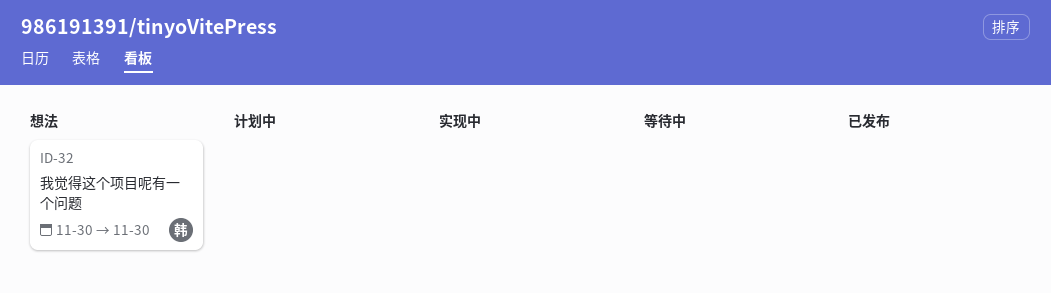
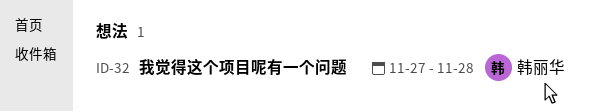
ID-32, start: Nov 30 -> Nov 27
ID-32, due: Nov 30 -> Nov 28

